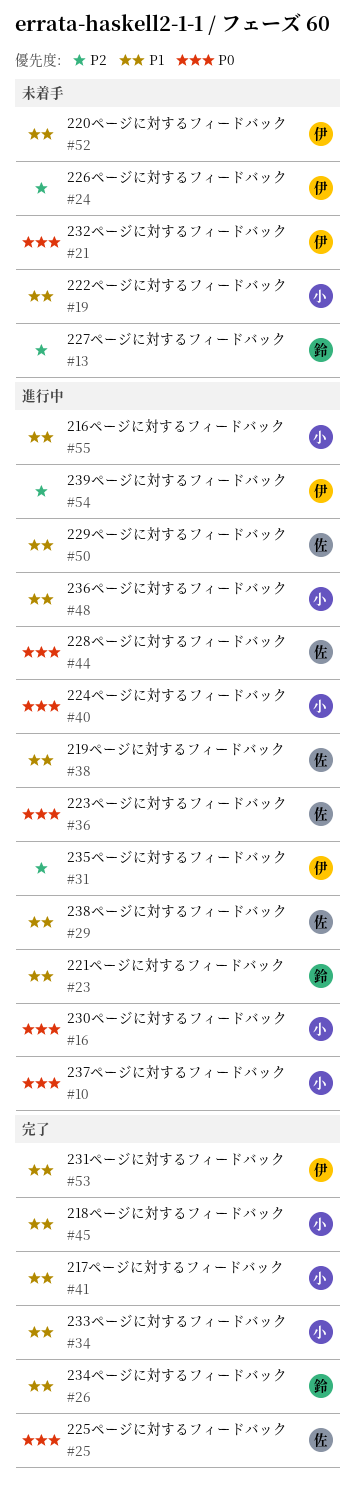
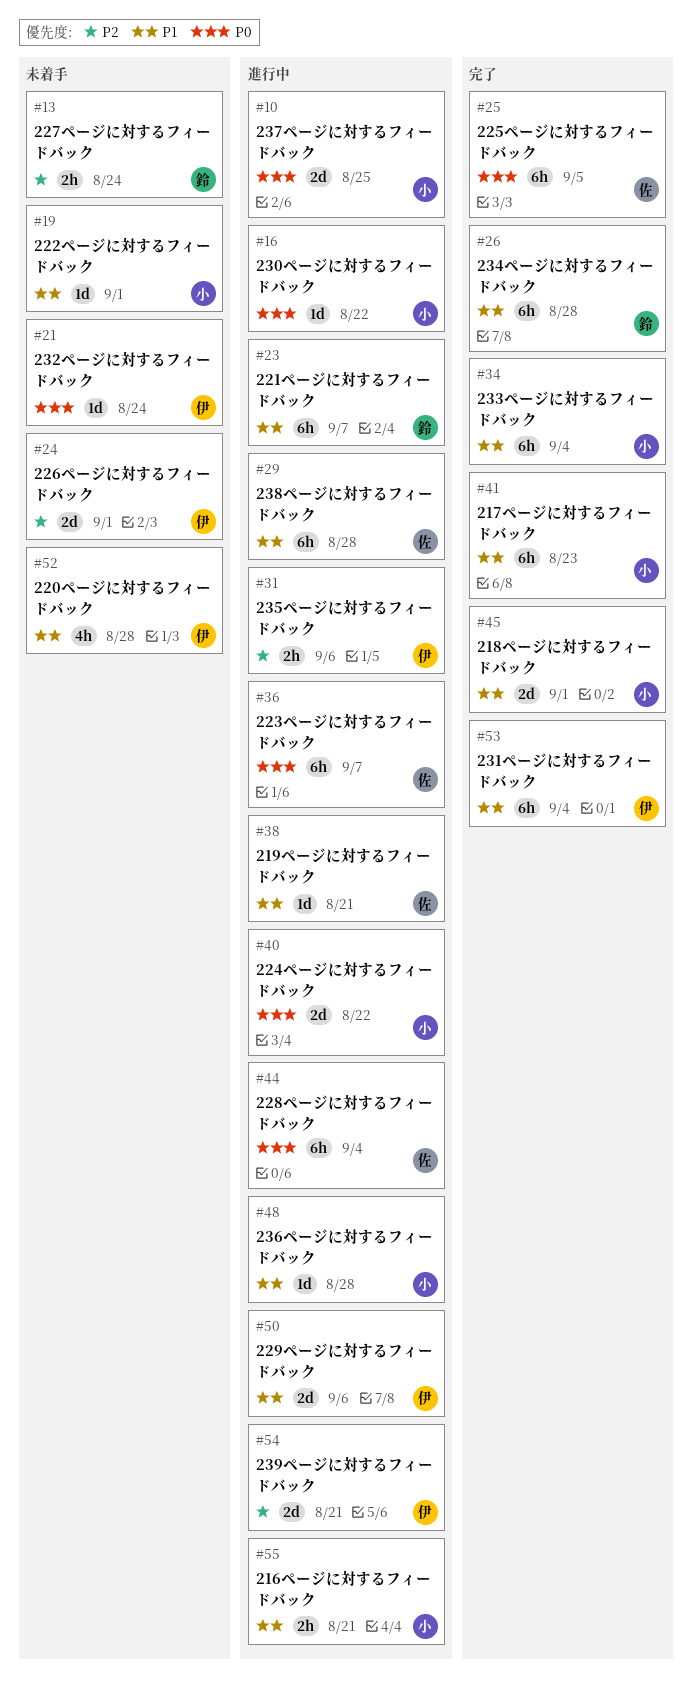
#50, owner: 佐 -> 伊

